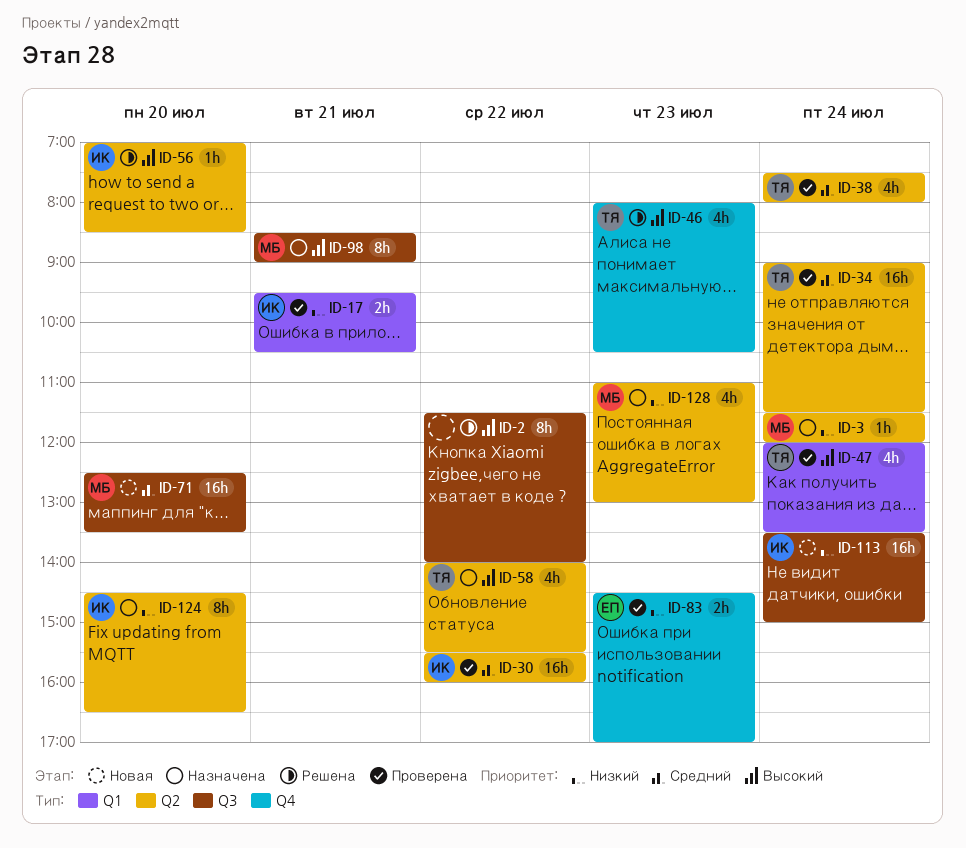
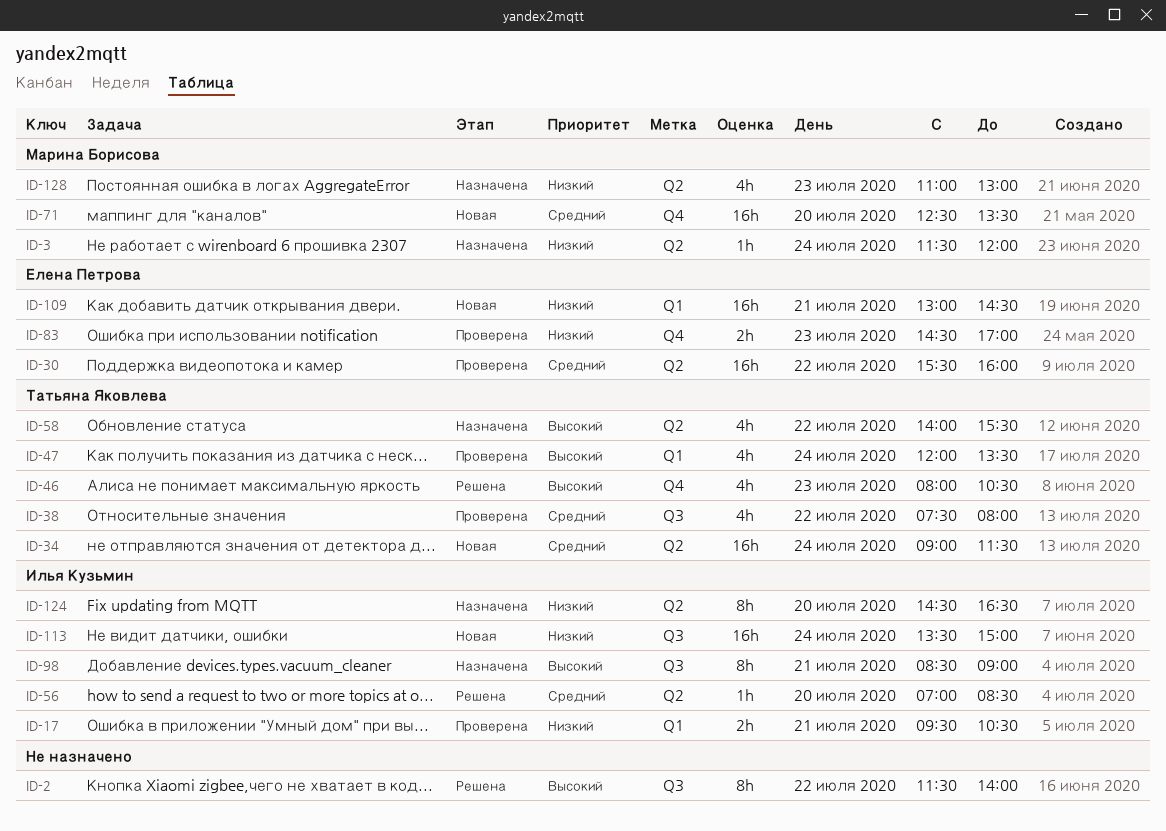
ID-30, owner: Илья Кузьмин -> Елена Петрова
ID-34, status: Проверена -> Новая
ID-38, label: Q2 -> Q3
ID-38, day: Jul 24 -> Jul 22
ID-56, priority: Высокий -> Средний
ID-71, label: Q3 -> Q4
ID-98, owner: Марина Борисова -> Илья Кузьмин
ID-109: none -> present

